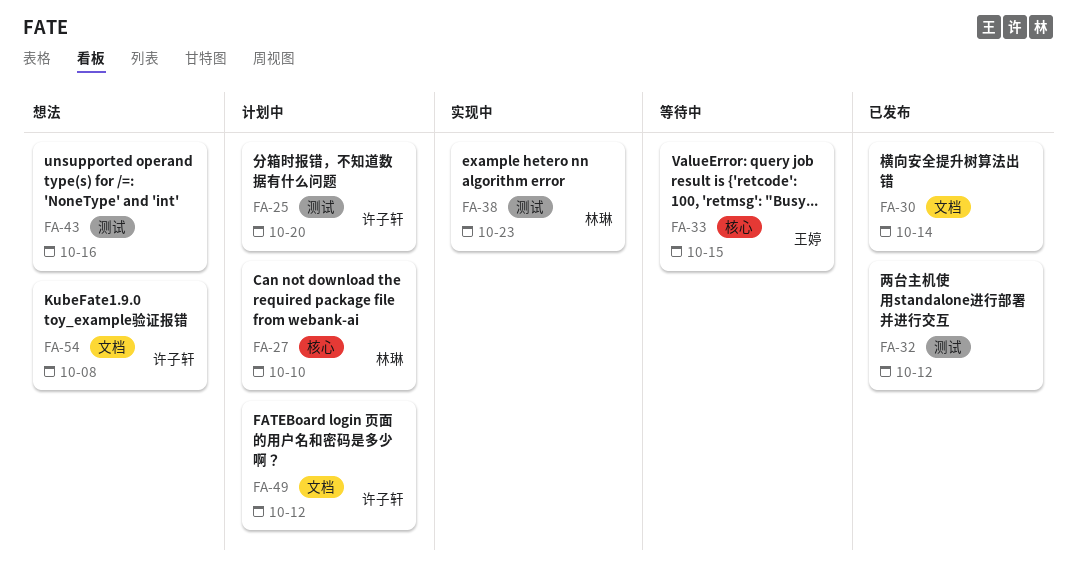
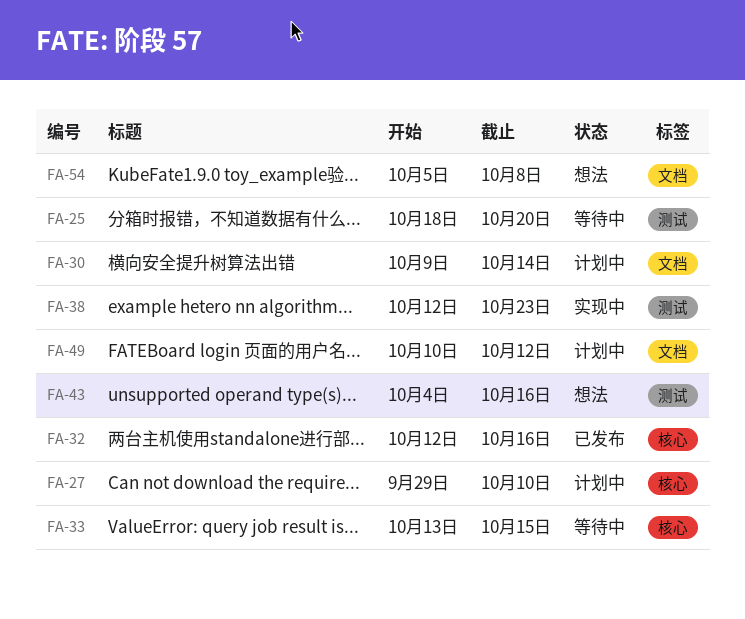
FA-25, status: 计划中 -> 等待中
FA-30, status: 已发布 -> 计划中
FA-32, label: 测试 -> 核心
FA-32, due: Oct 12 -> Oct 16

